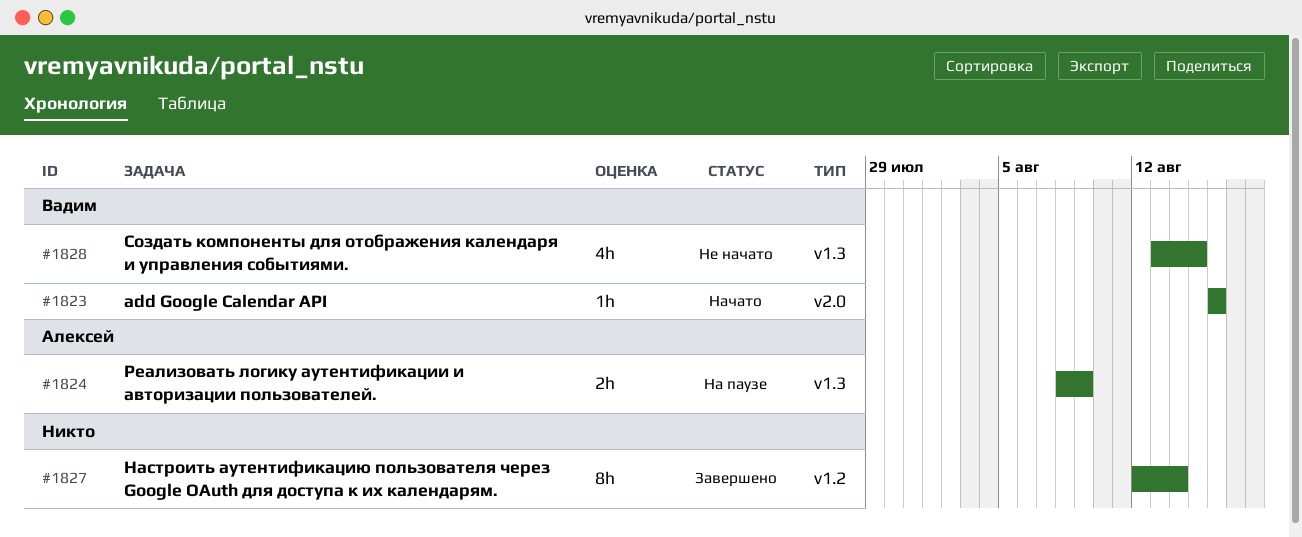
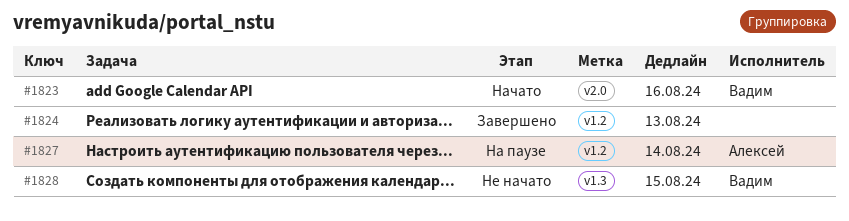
#1824, status: На паузе -> Завершено
#1824, owner: Алексей -> none
#1824, label: v1.3 -> v1.2
#1824, due: Aug 9 -> Aug 13
#1827, status: Завершено -> На паузе
#1827, owner: none -> Алексей

